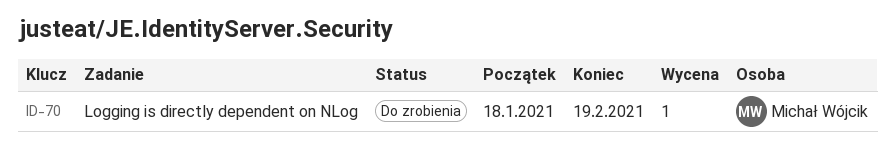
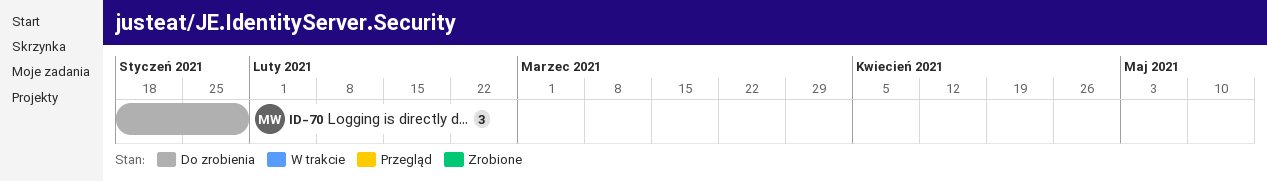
ID-70, estimate: 1 -> 3
ID-70, due: Feb 19 -> Jan 29

